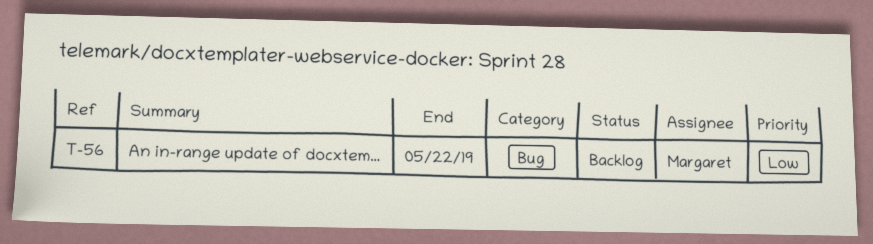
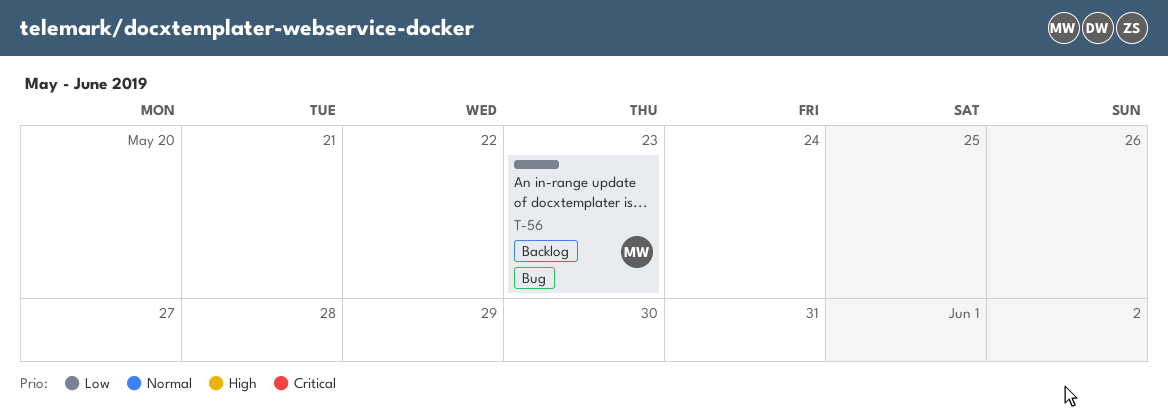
T-56, due: May 22 -> May 23

